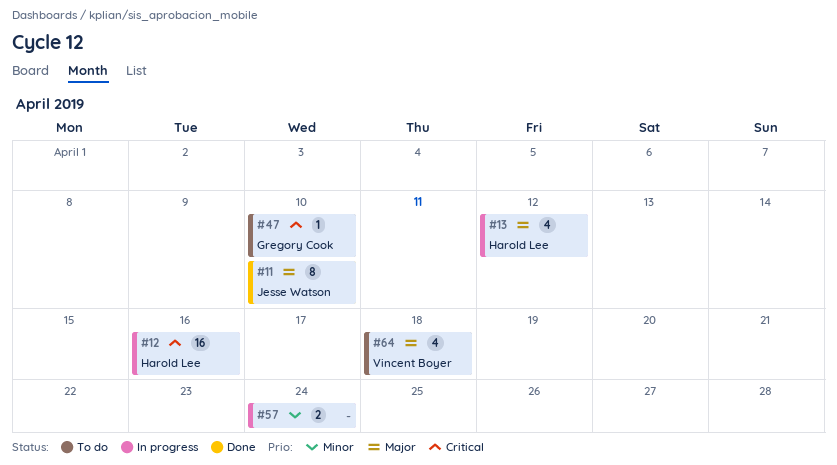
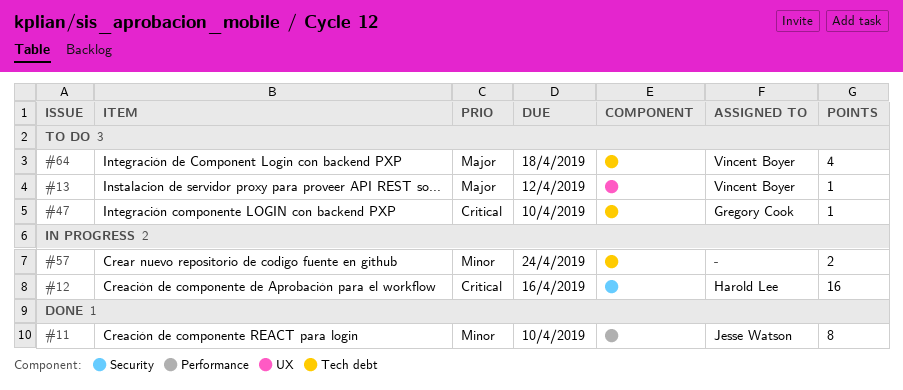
#11, priority: Major -> Minor
#13, status: In progress -> To do
#13, owner: Harold Lee -> Vincent Boyer
#13, estimate: 4 -> 1

